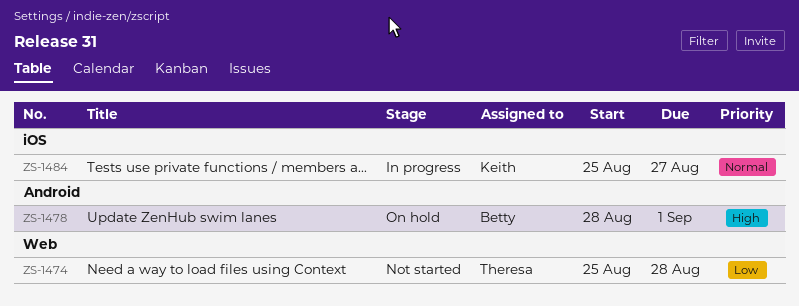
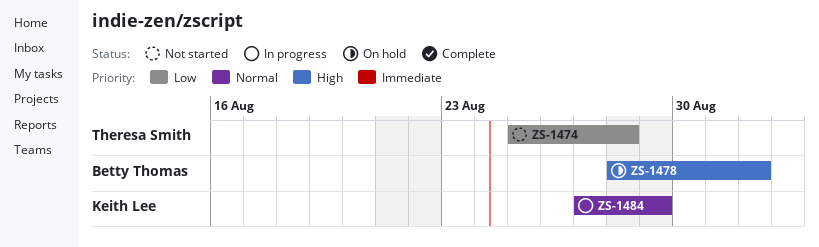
ZS-1484, start: Aug 25 -> Aug 27
ZS-1484, due: Aug 27 -> Aug 29

